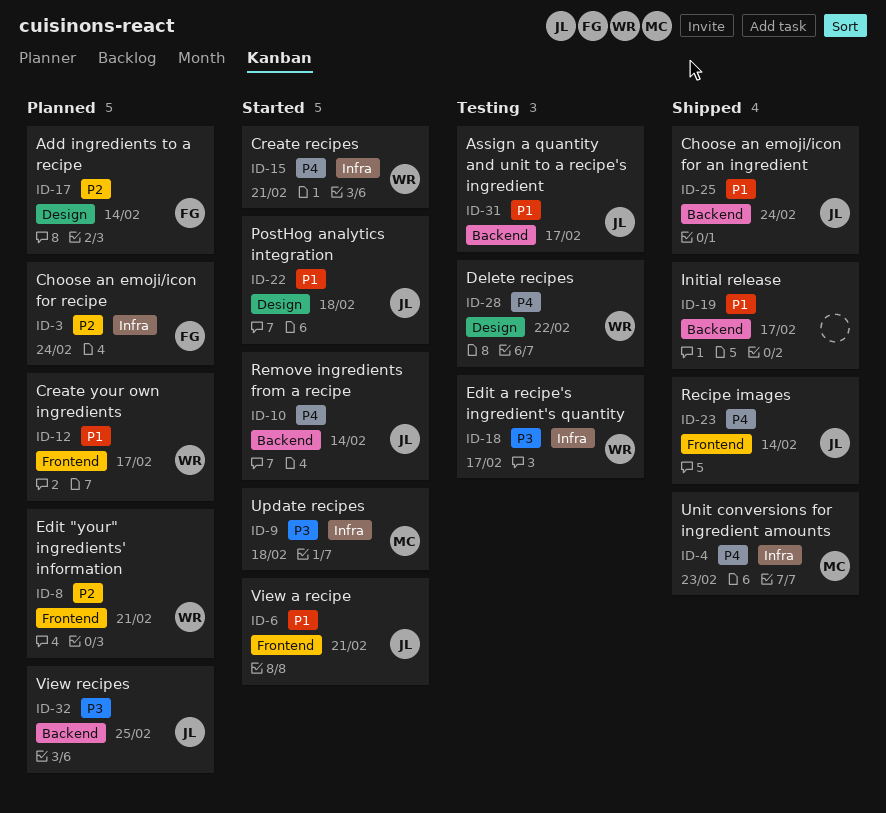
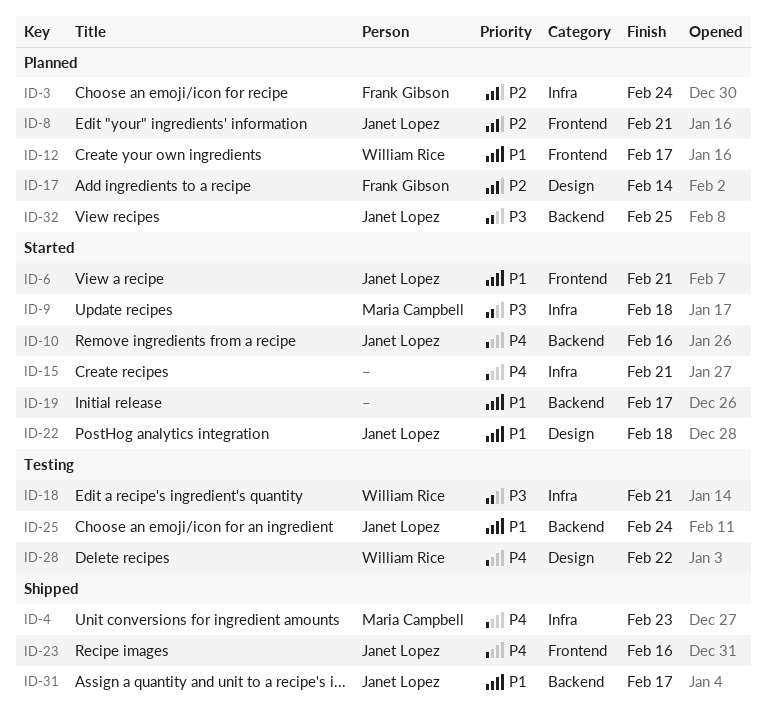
ID-8, owner: William Rice -> Janet Lopez
ID-10, due: Feb 14 -> Feb 16
ID-15, owner: William Rice -> none
ID-18, due: Feb 17 -> Feb 21
ID-19, status: Shipped -> Started
ID-23, due: Feb 14 -> Feb 16
ID-25, status: Shipped -> Testing
ID-31, status: Testing -> Shipped

